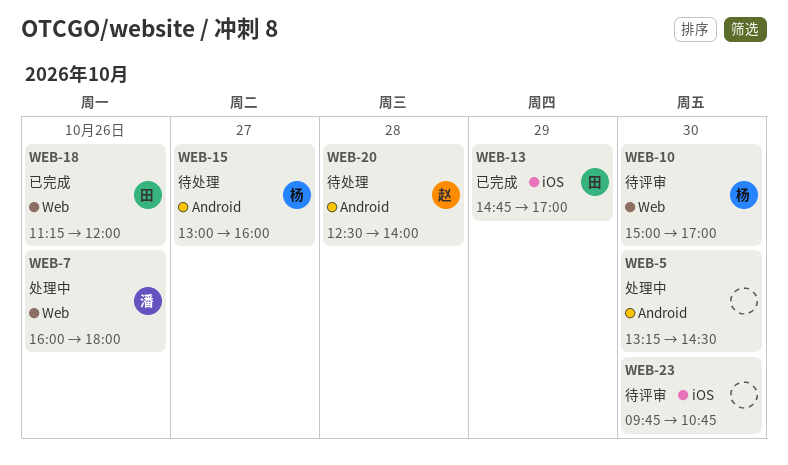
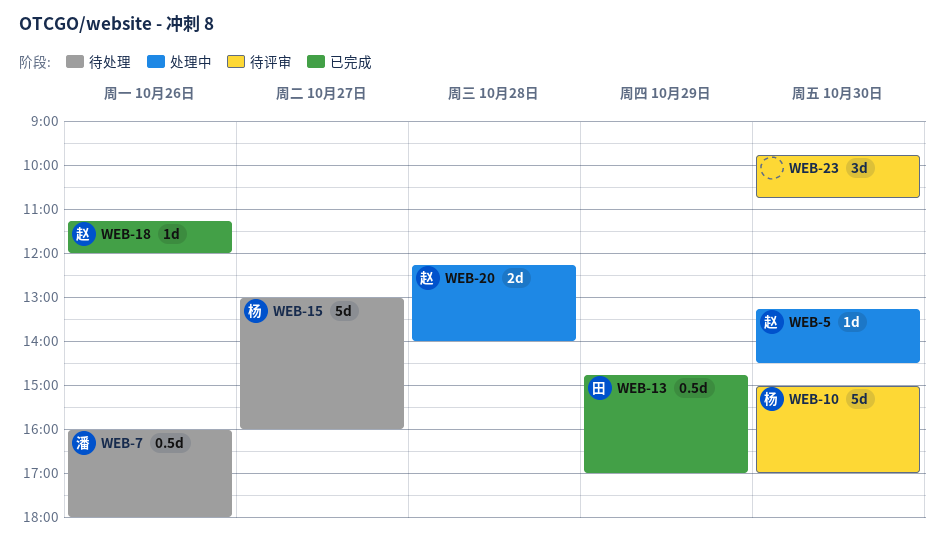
WEB-5, owner: none -> 赵
WEB-7, status: 处理中 -> 待处理
WEB-18, owner: 田 -> 赵
WEB-20, status: 待处理 -> 处理中
WEB-20, begins: 12:30 -> 12:15

